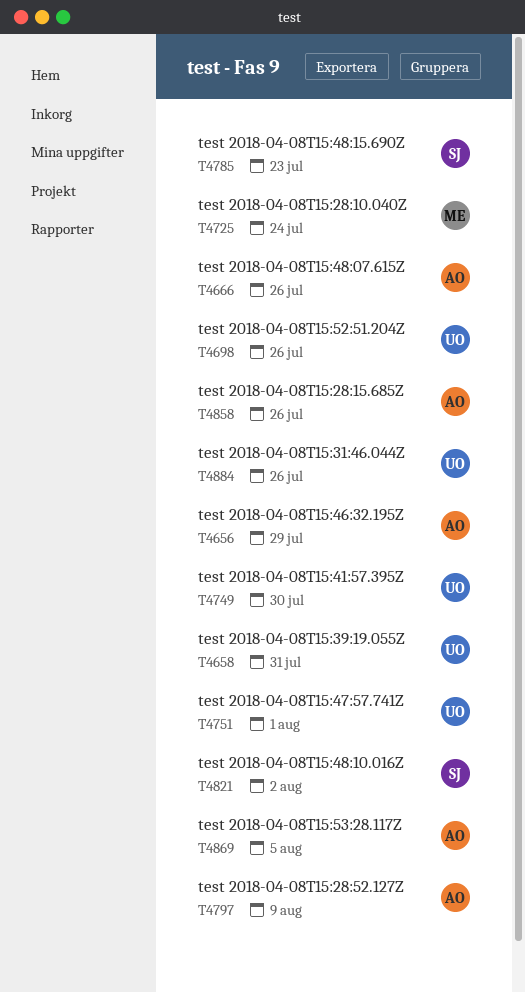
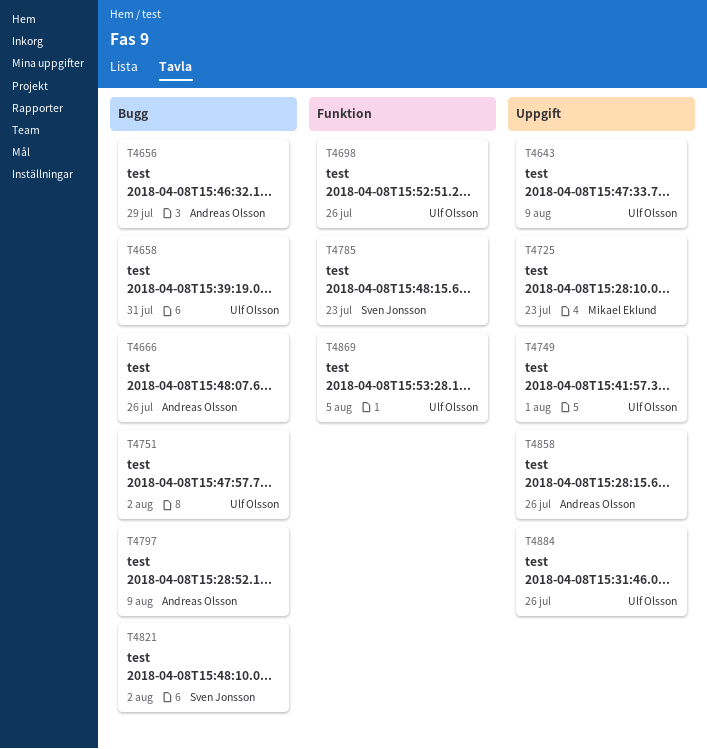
T4643: none -> present
T4725, due: Jul 24 -> Jul 23
T4749, due: Jul 30 -> Aug 1
T4751, due: Aug 1 -> Aug 2
T4869, owner: Andreas Olsson -> Ulf Olsson

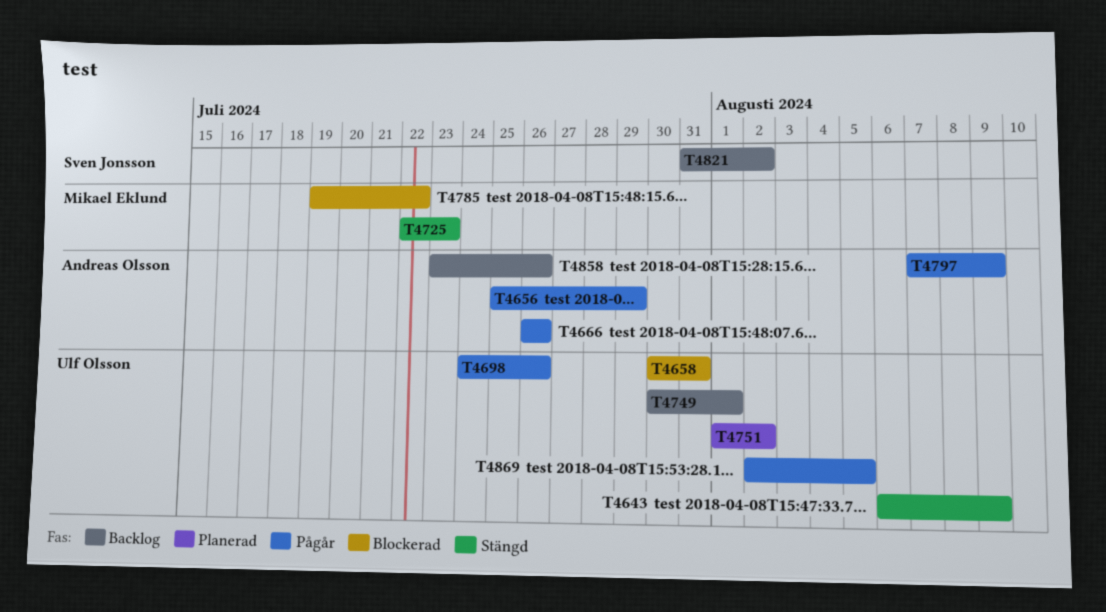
T4785, owner: Sven Jonsson -> Mikael Eklund
T4785, due: Jul 23 -> Jul 22
T4884: present -> none

